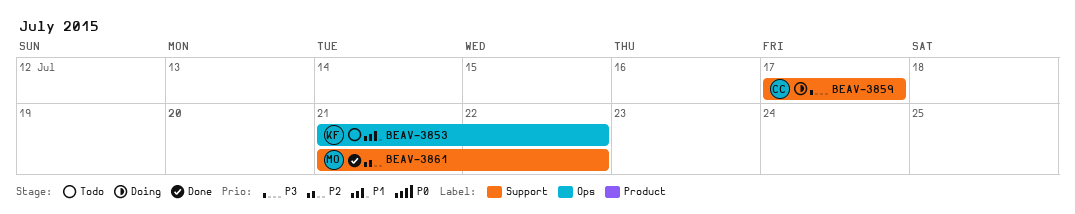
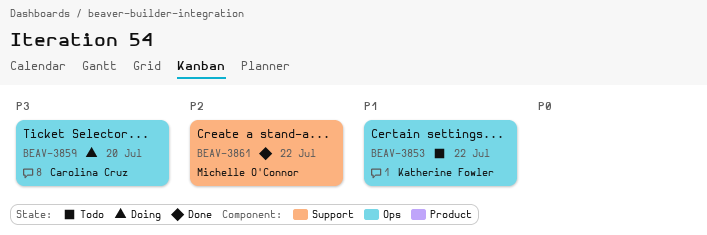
BEAV-3859, label: Support -> Ops
BEAV-3859, due: Jul 17 -> Jul 20

